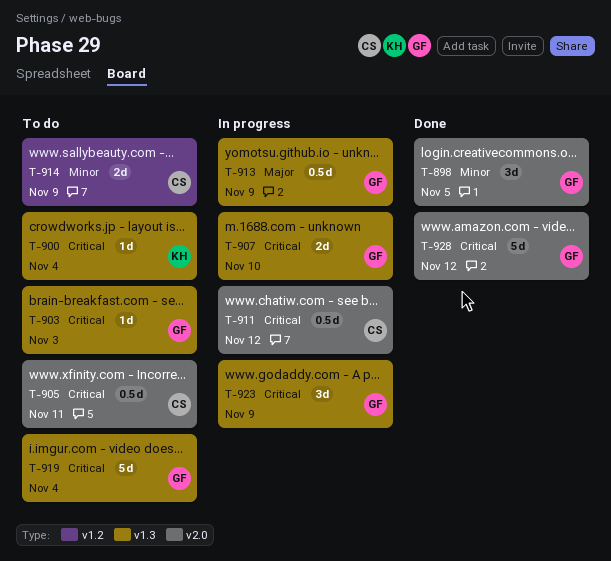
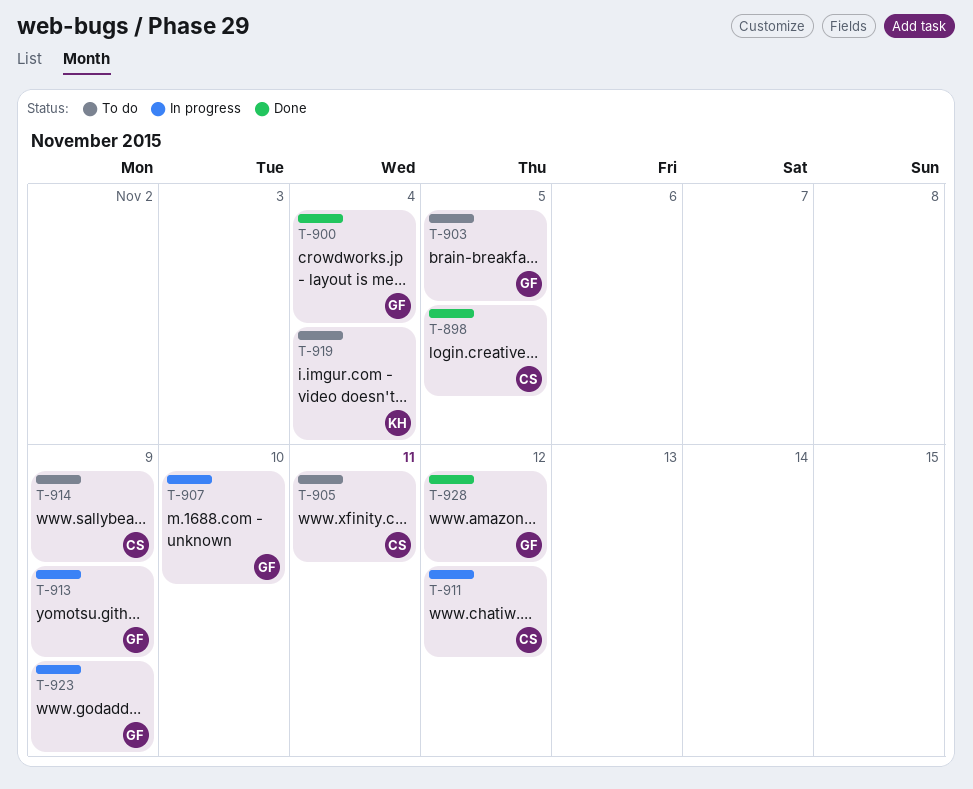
T-898, owner: GF -> CS
T-900, status: To do -> Done
T-900, owner: KH -> GF
T-903, due: Nov 3 -> Nov 5
T-919, owner: GF -> KH

